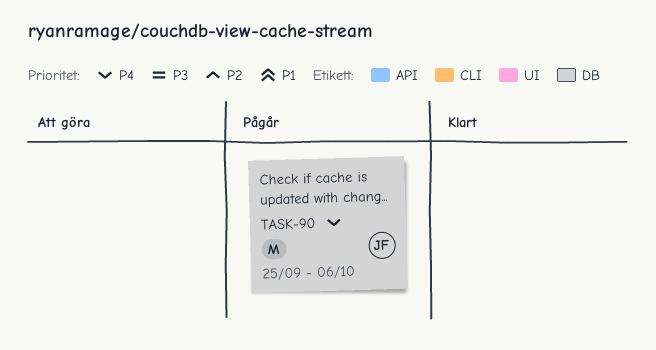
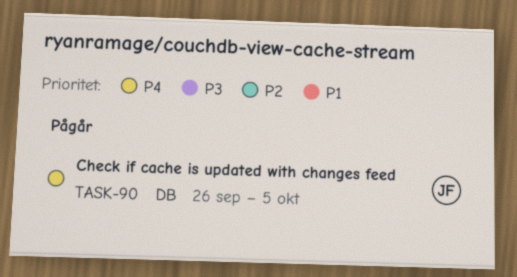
TASK-90, start: Sep 25 -> Sep 26
TASK-90, due: Oct 6 -> Oct 5

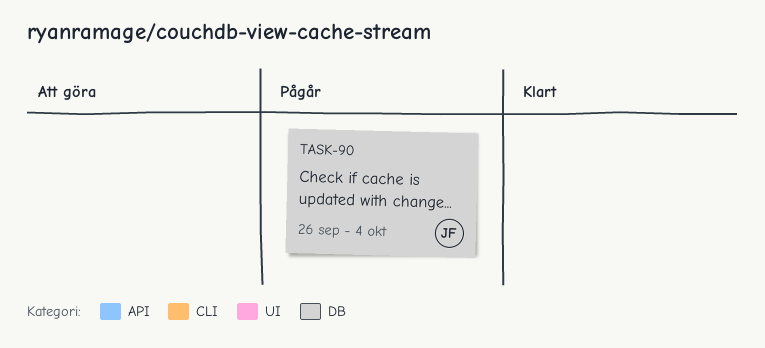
TASK-90, due: Oct 5 -> Oct 4

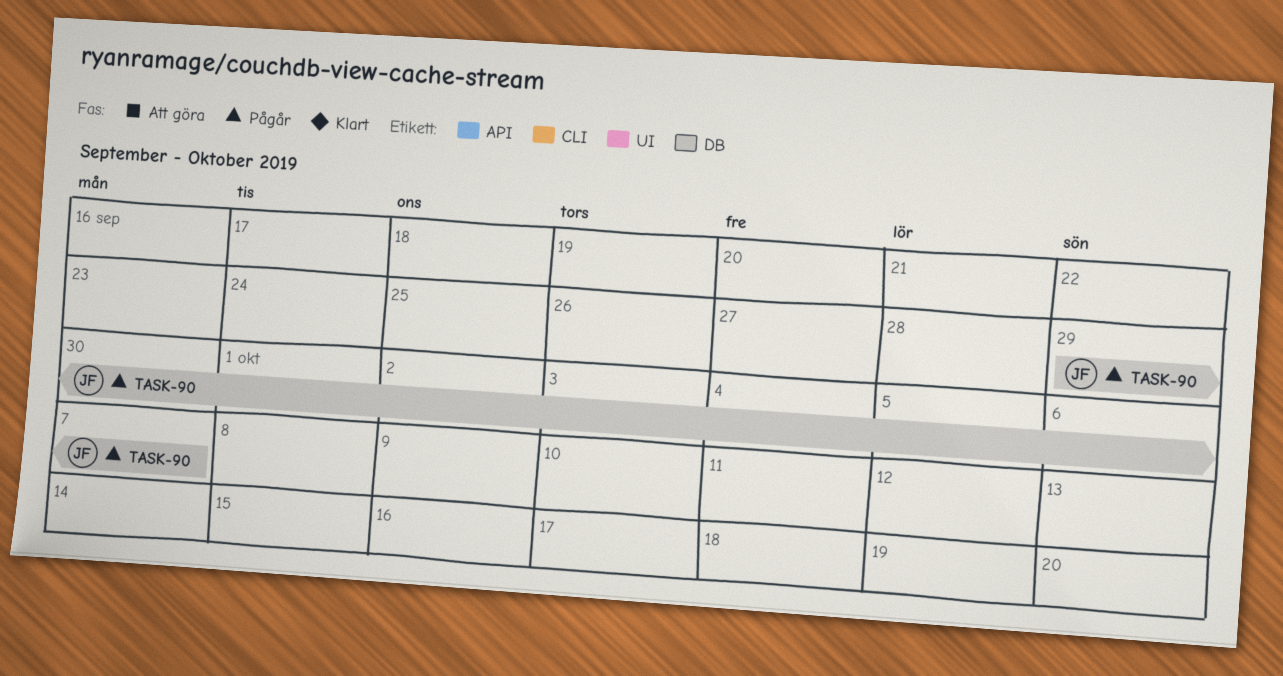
TASK-90, start: Sep 26 -> Sep 29
TASK-90, due: Oct 4 -> Oct 7

